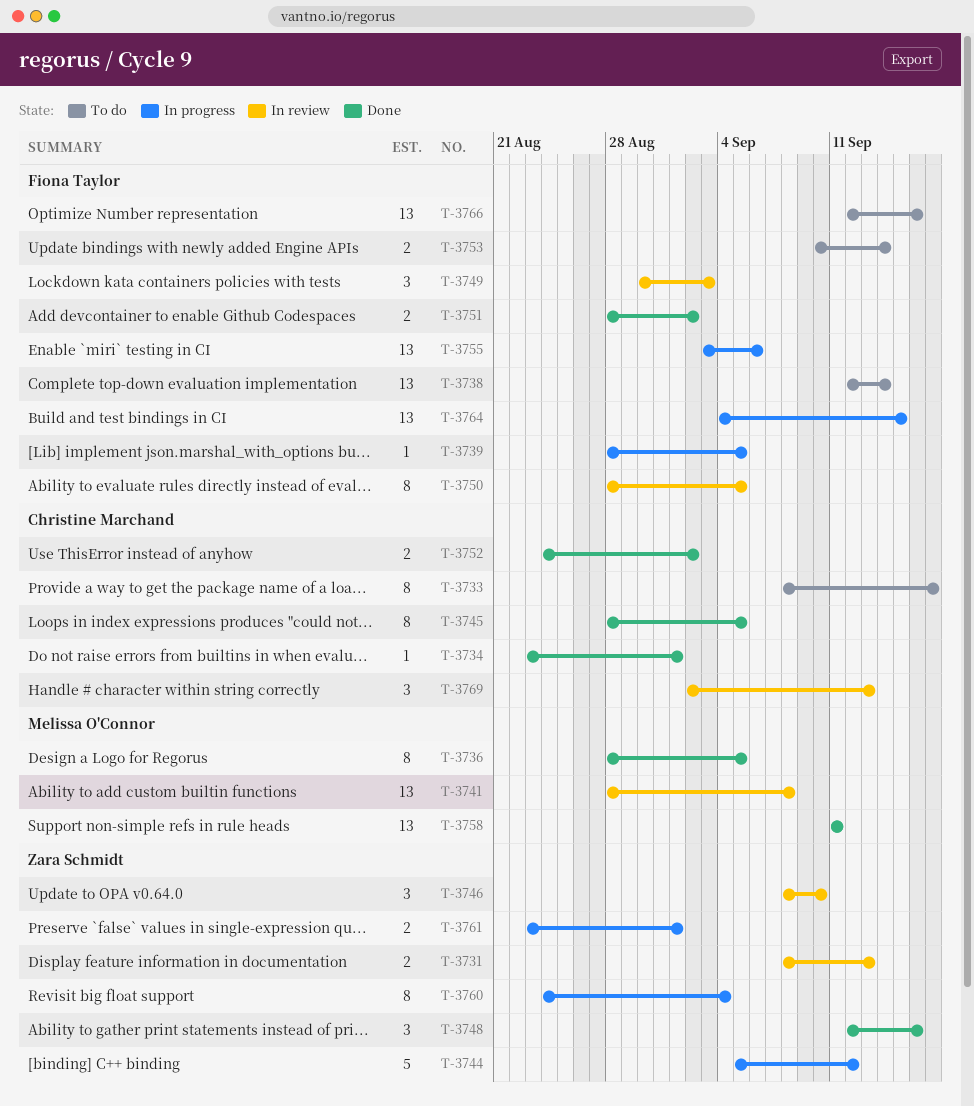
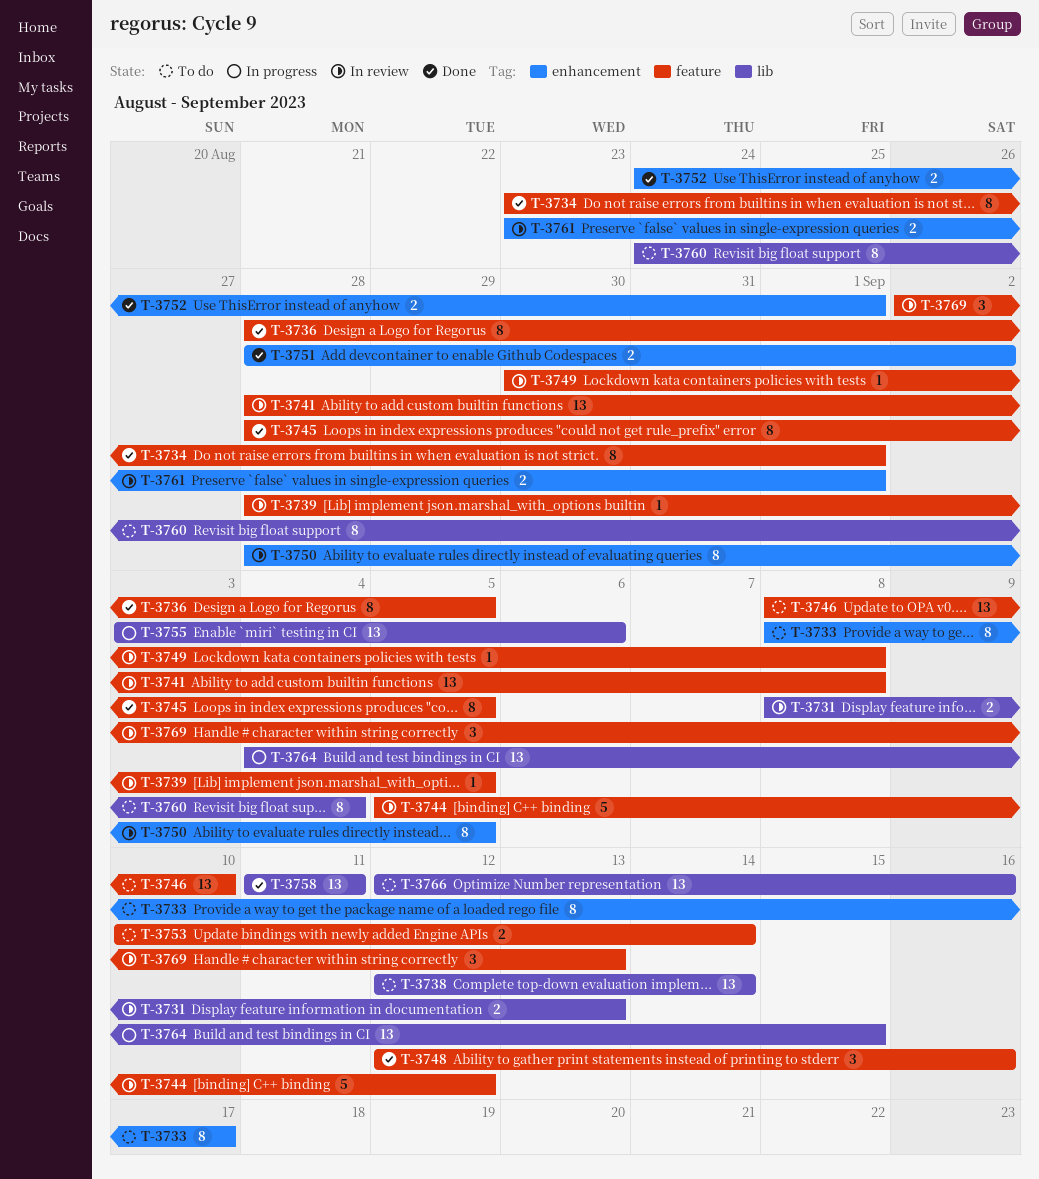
T-3734, estimate: 1 -> 8
T-3739, status: In progress -> In review
T-3744, status: In progress -> In review
T-3746, status: In review -> To do
T-3746, estimate: 3 -> 13
T-3749, estimate: 3 -> 1
T-3749, due: Sep 3 -> Sep 8
T-3752, due: Sep 2 -> Sep 1
T-3760, status: In progress -> To do
T-3761, status: In progress -> In review

